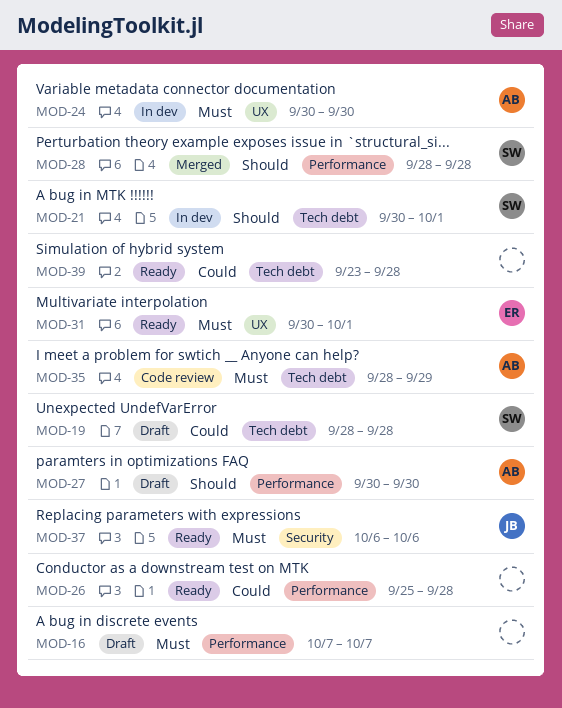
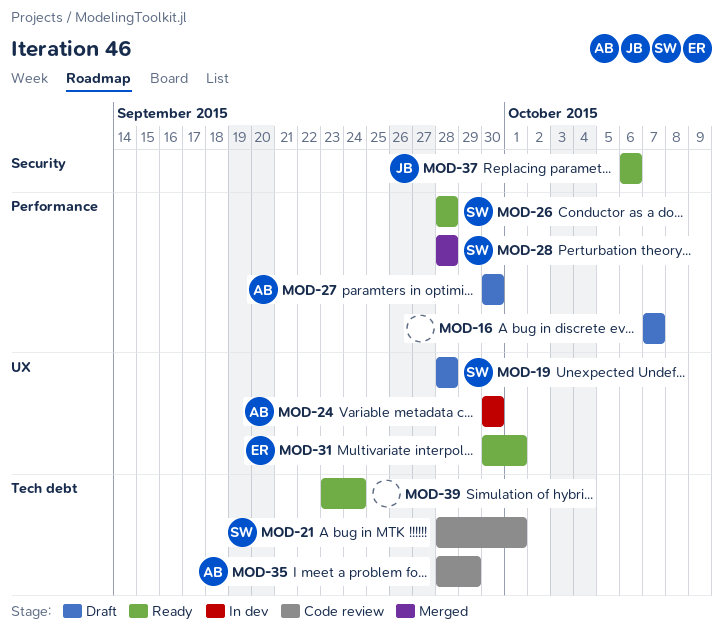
MOD-19, label: Tech debt -> UX
MOD-21, status: In dev -> Code review
MOD-21, start: Sep 30 -> Sep 28
MOD-26, owner: none -> SW
MOD-26, start: Sep 25 -> Sep 28
MOD-39, due: Sep 28 -> Sep 24

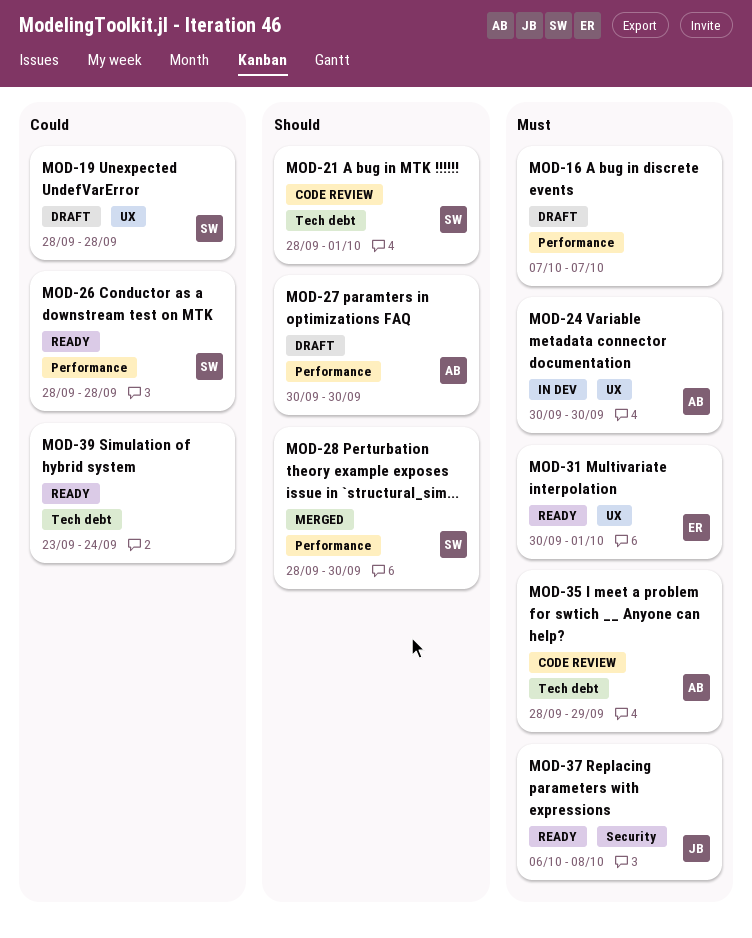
MOD-28, due: Sep 28 -> Sep 30
MOD-37, due: Oct 6 -> Oct 8

